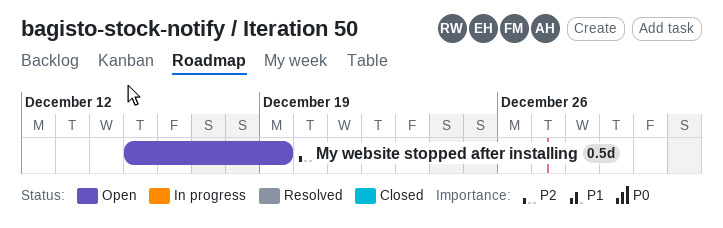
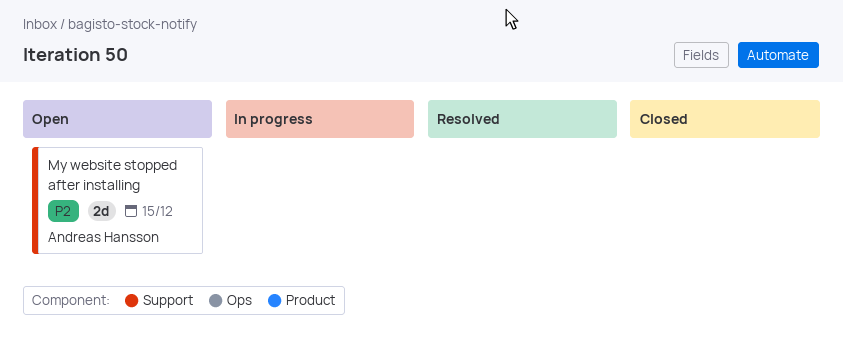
My website stopped after installing, estimate: 0.5d -> 2d
My website stopped after installing, due: Dec 19 -> Dec 15

